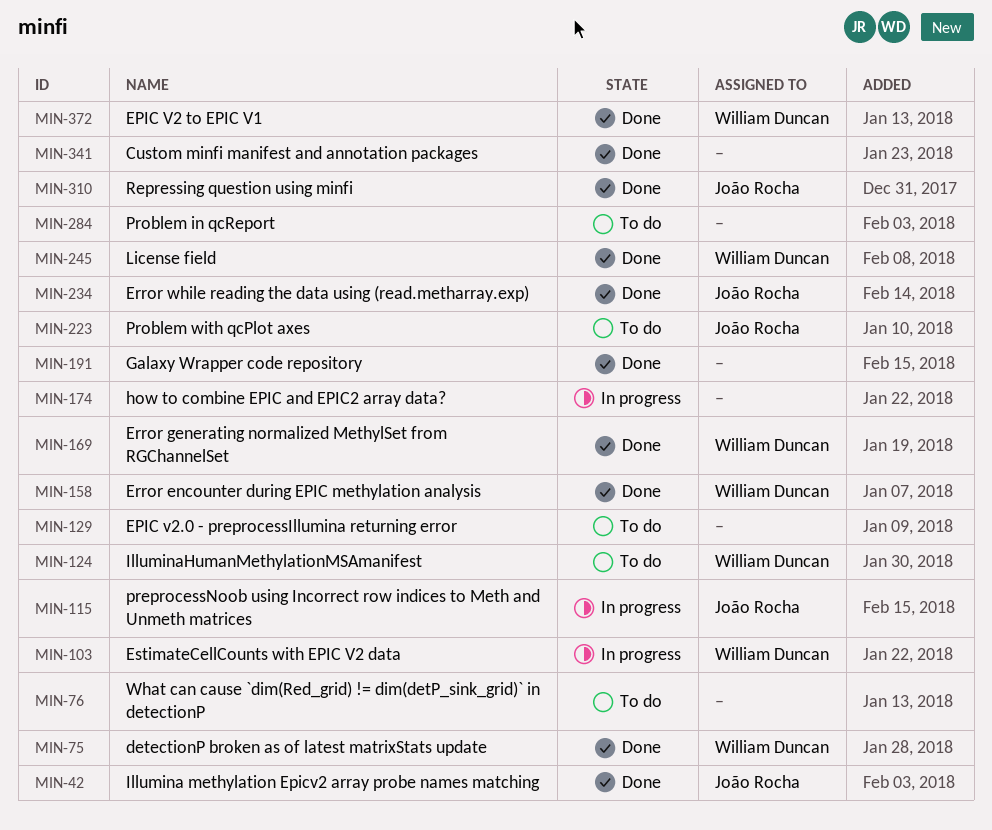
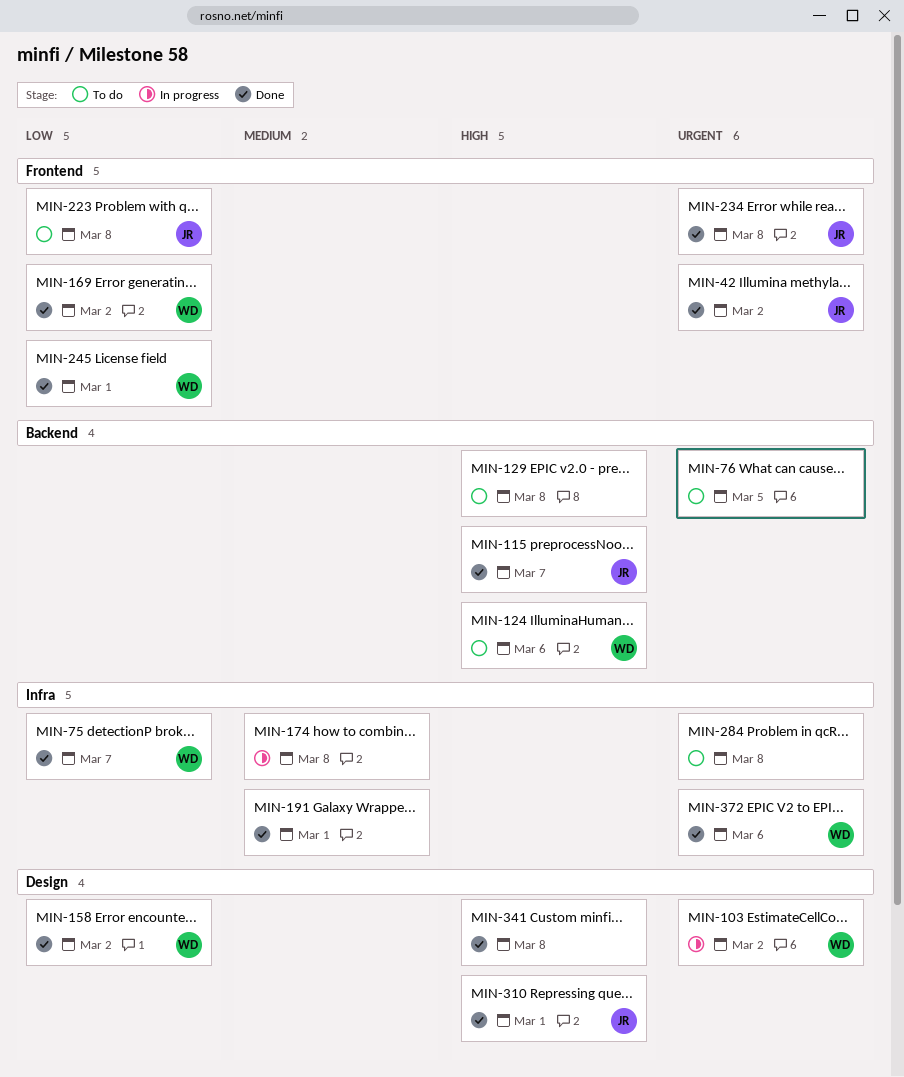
MIN-115, status: In progress -> Done

